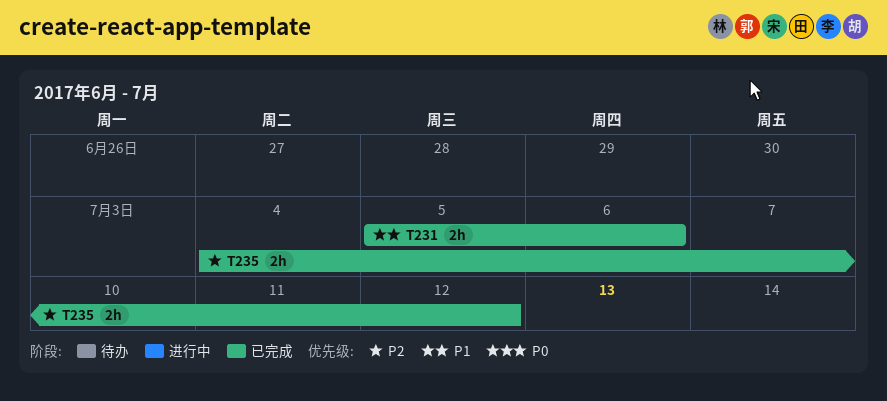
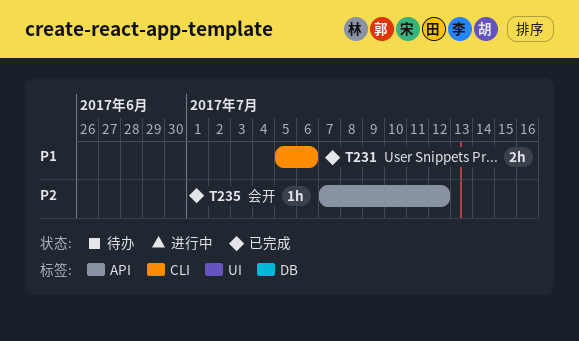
T235, estimate: 2h -> 1h
T235, start: Jul 4 -> Jul 7

